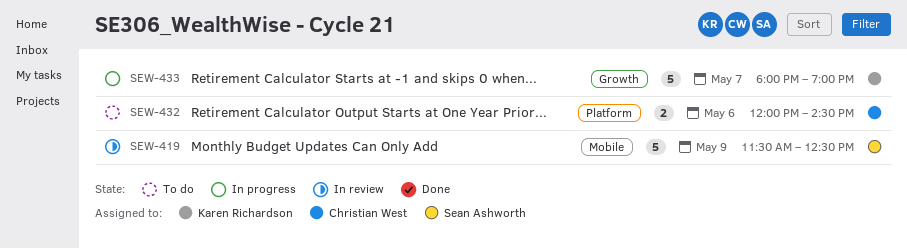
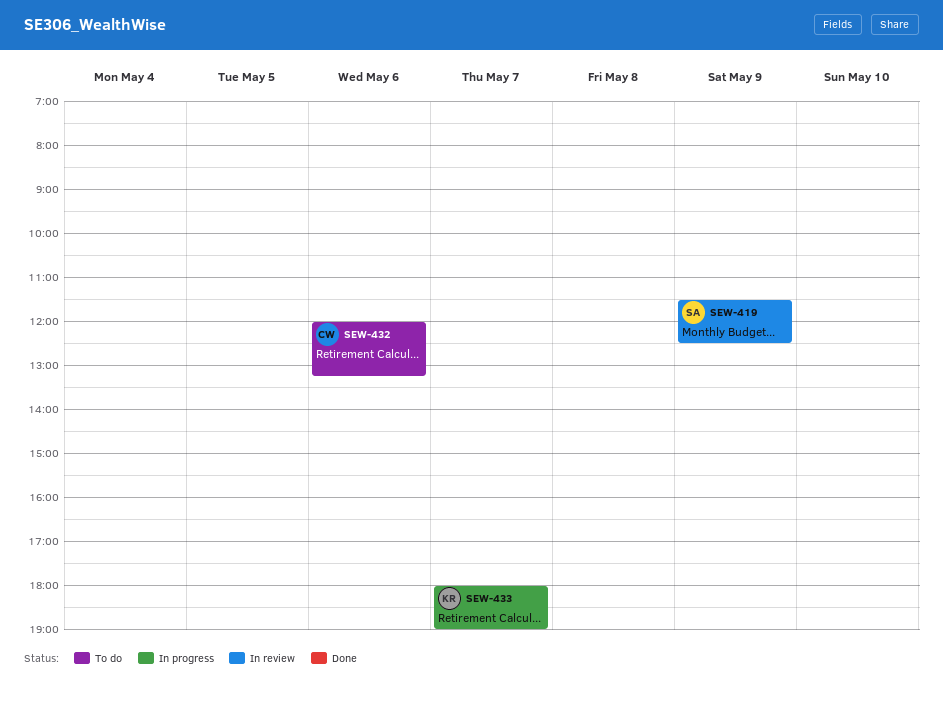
SEW-432, ends: 14:30 -> 13:15

